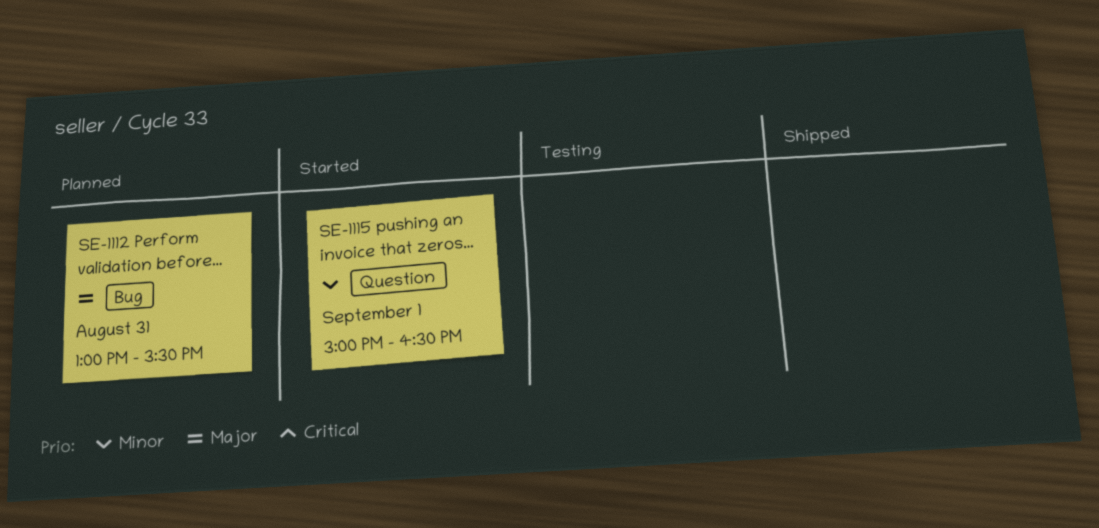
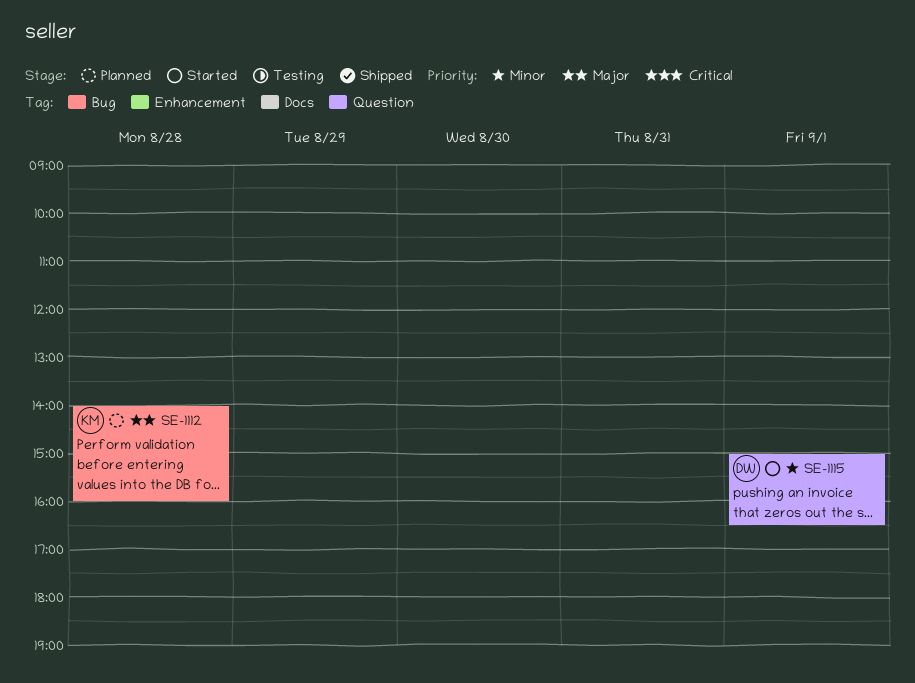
SE-1112, day: Aug 31 -> Aug 28
SE-1112, begins: 13:00 -> 14:00
SE-1112, ends: 15:30 -> 16:00

